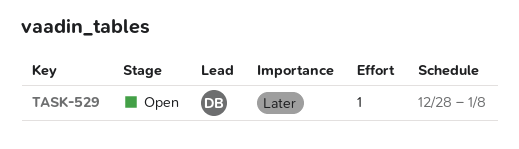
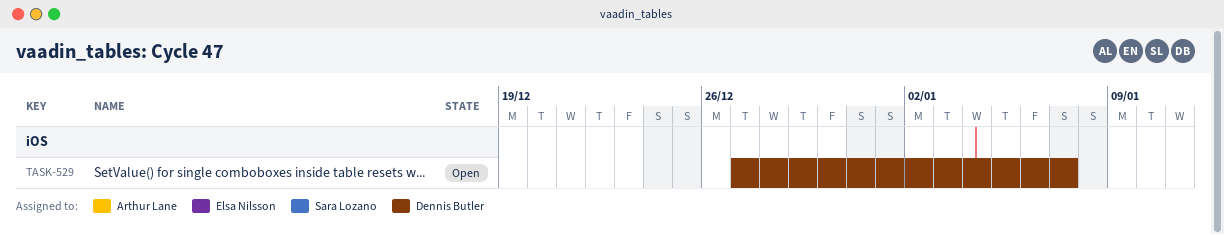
TASK-529, start: Dec 28 -> Dec 27
TASK-529, due: Jan 8 -> Jan 7

